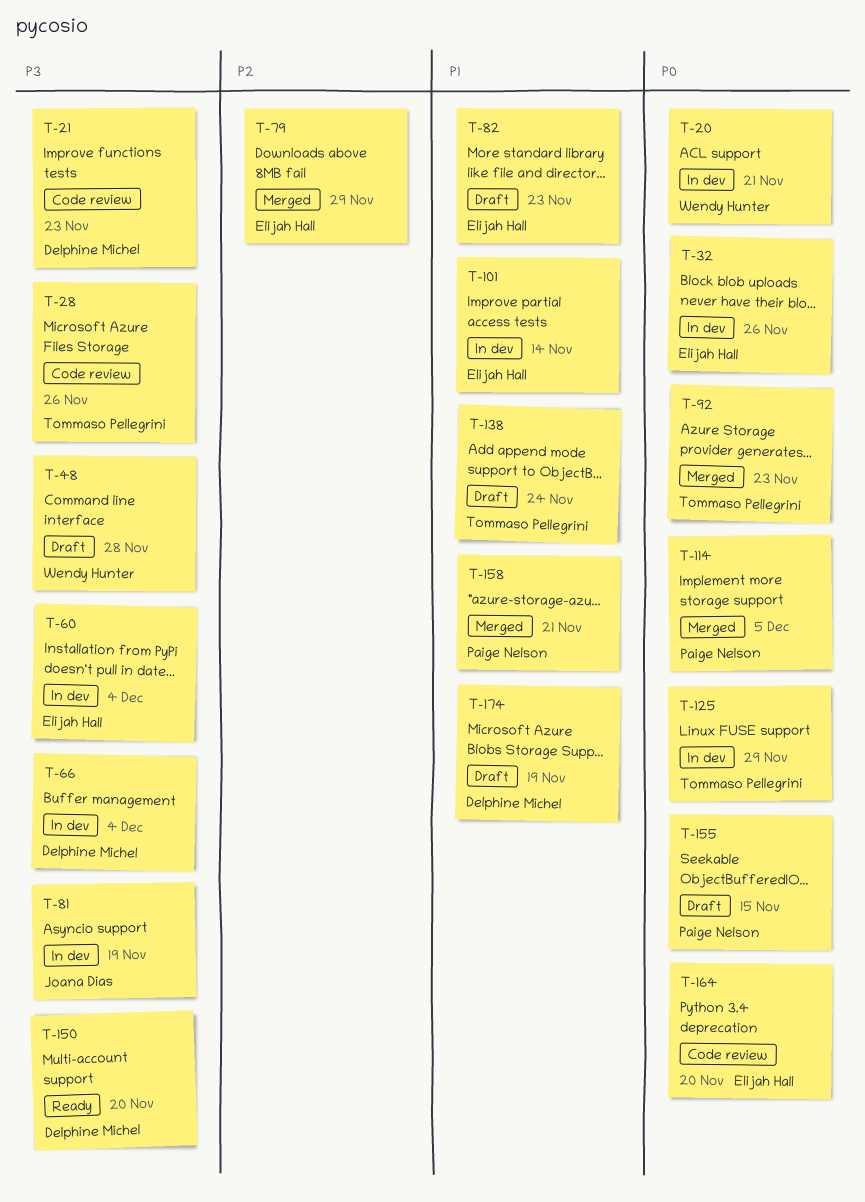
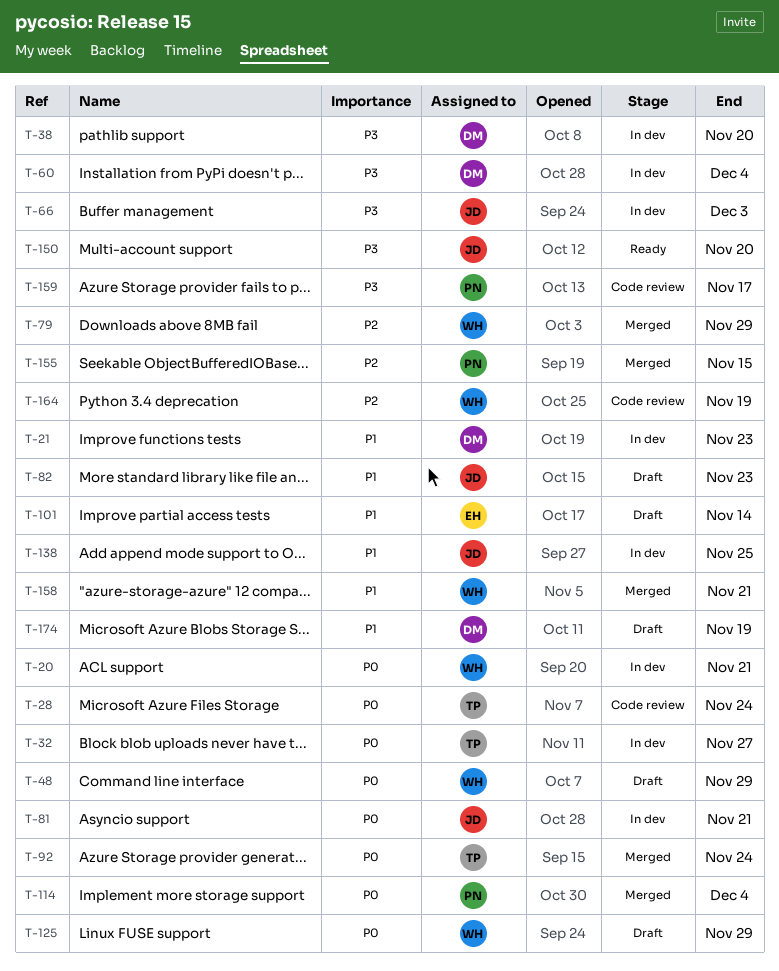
T-21, status: Code review -> In dev
T-21, priority: P3 -> P1
T-28, priority: P3 -> P0
T-28, due: Nov 26 -> Nov 24
T-32, owner: Elijah Hall -> Tommaso Pellegrini
T-32, due: Nov 26 -> Nov 27
T-38: none -> present
T-48, priority: P3 -> P0
T-48, due: Nov 28 -> Nov 29
T-60, owner: Elijah Hall -> Delphine Michel
T-66, owner: Delphine Michel -> Joana Dias
T-66, due: Dec 4 -> Dec 3
T-79, owner: Elijah Hall -> Wendy Hunter
T-81, priority: P3 -> P0
T-81, due: Nov 19 -> Nov 21
T-82, owner: Elijah Hall -> Joana Dias
T-92, due: Nov 23 -> Nov 24
T-101, status: In dev -> Draft
T-114, due: Dec 5 -> Dec 4
T-125, status: In dev -> Draft
T-125, owner: Tommaso Pellegrini -> Wendy Hunter
T-138, status: Draft -> In dev
T-138, owner: Tommaso Pellegrini -> Joana Dias
T-138, due: Nov 24 -> Nov 25
T-150, owner: Delphine Michel -> Joana Dias
T-155, status: Draft -> Merged
T-155, priority: P0 -> P2
T-158, owner: Paige Nelson -> Wendy Hunter
T-159: none -> present
T-164, owner: Elijah Hall -> Wendy Hunter
T-164, priority: P0 -> P2
T-164, due: Nov 20 -> Nov 19

